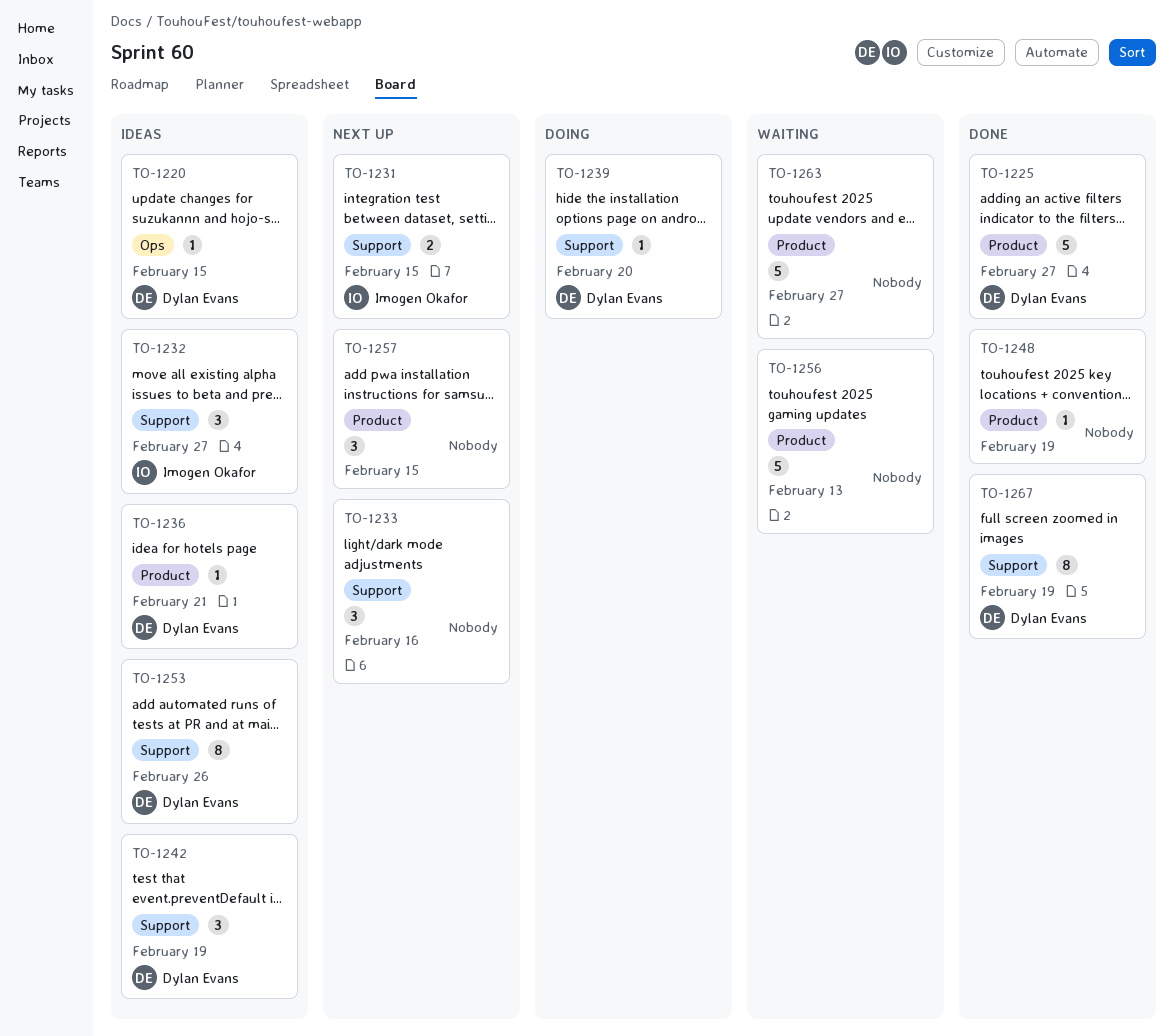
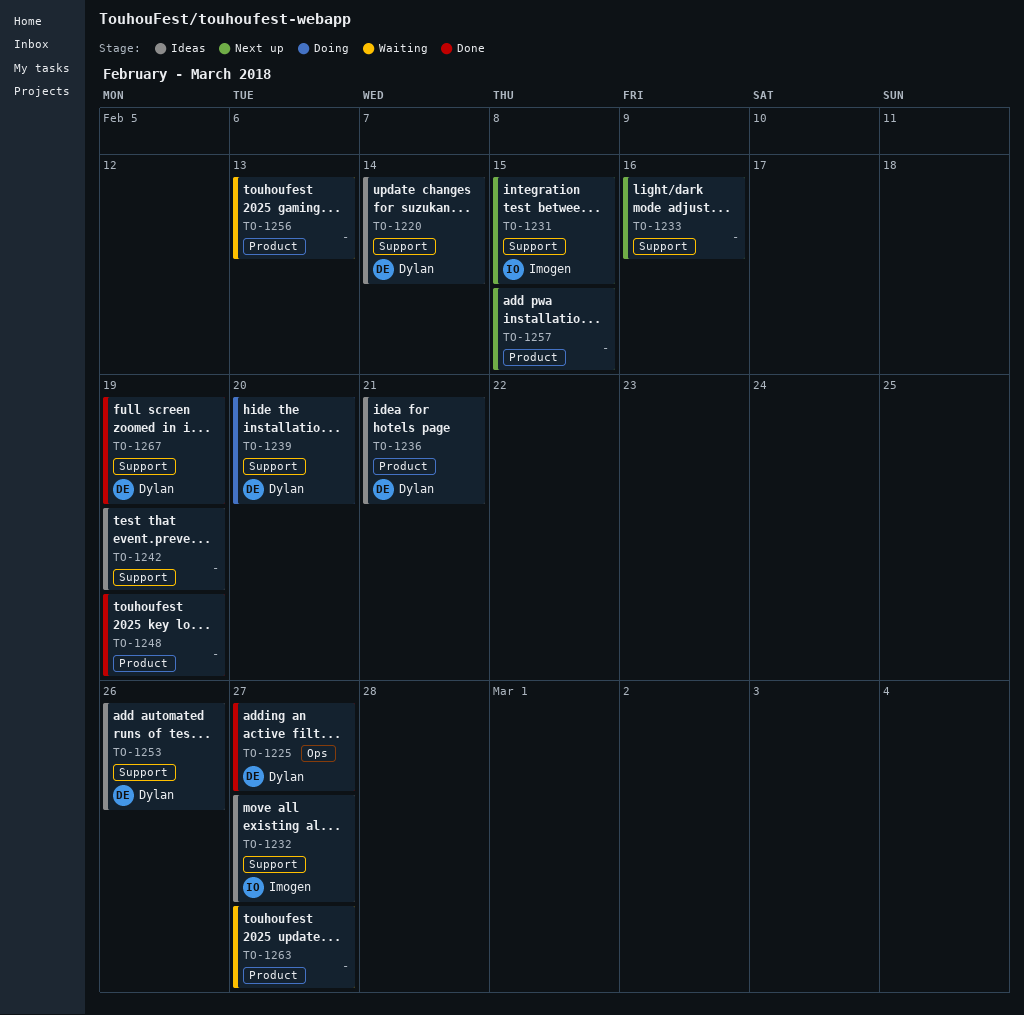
TO-1220, label: Ops -> Support
TO-1220, due: Feb 15 -> Feb 14
TO-1225, label: Product -> Ops
TO-1242, owner: Dylan Evans -> none

